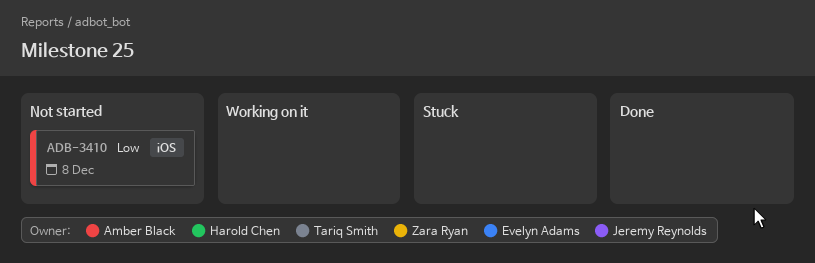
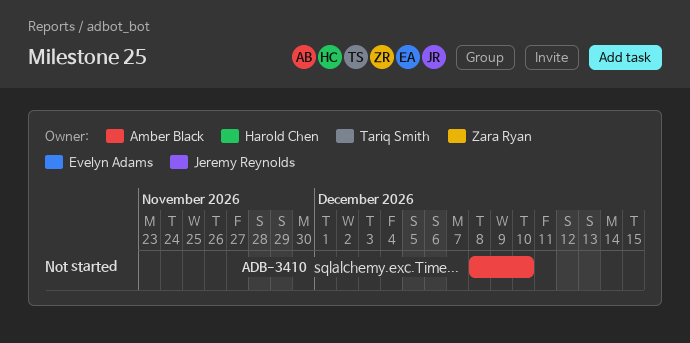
ADB-3410, due: Dec 8 -> Dec 10

